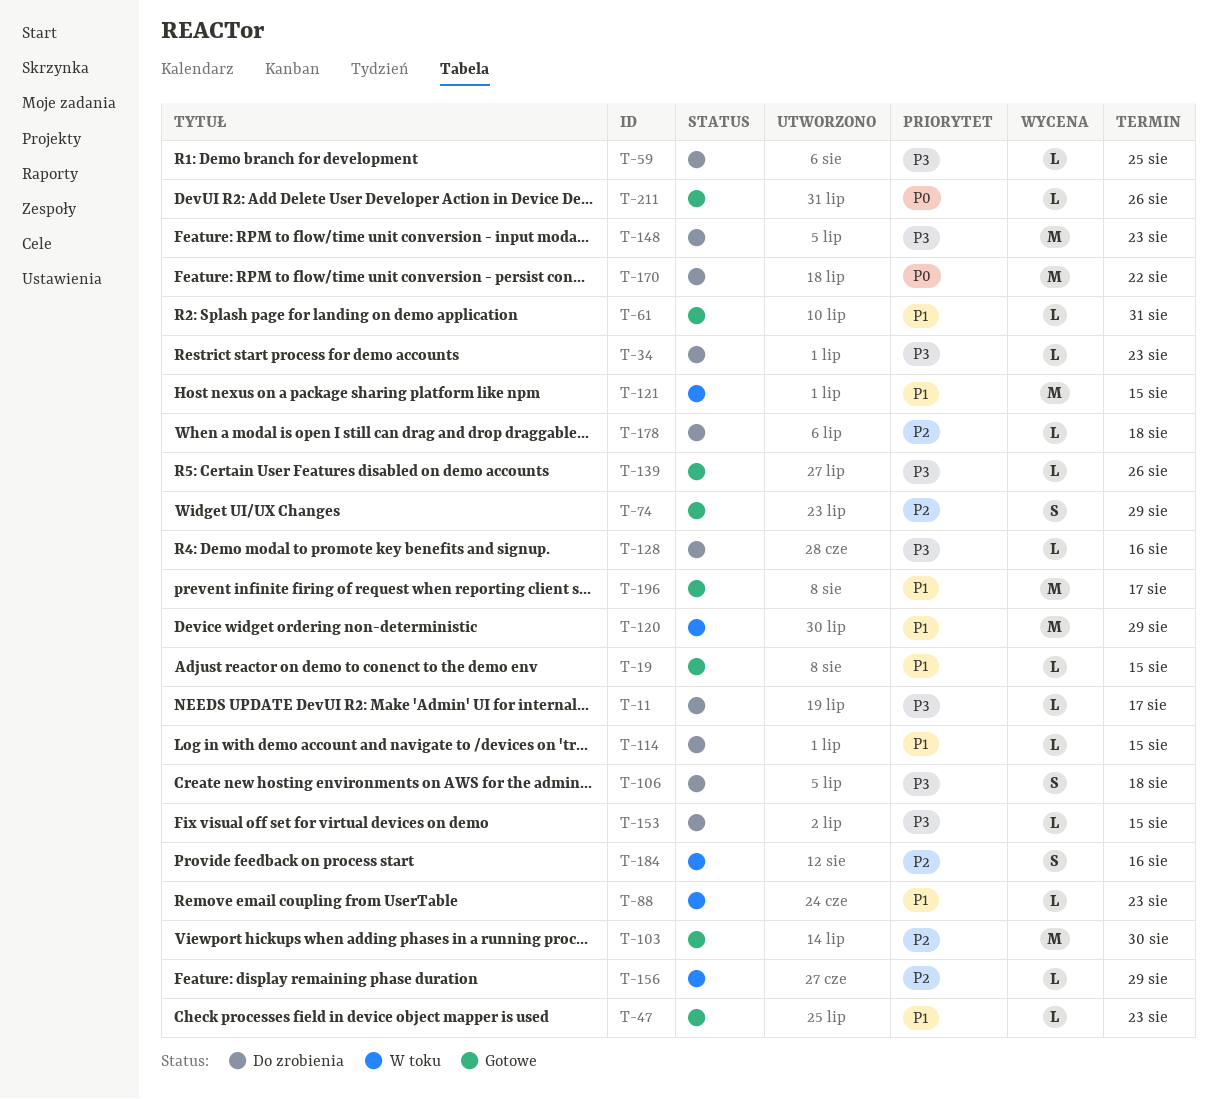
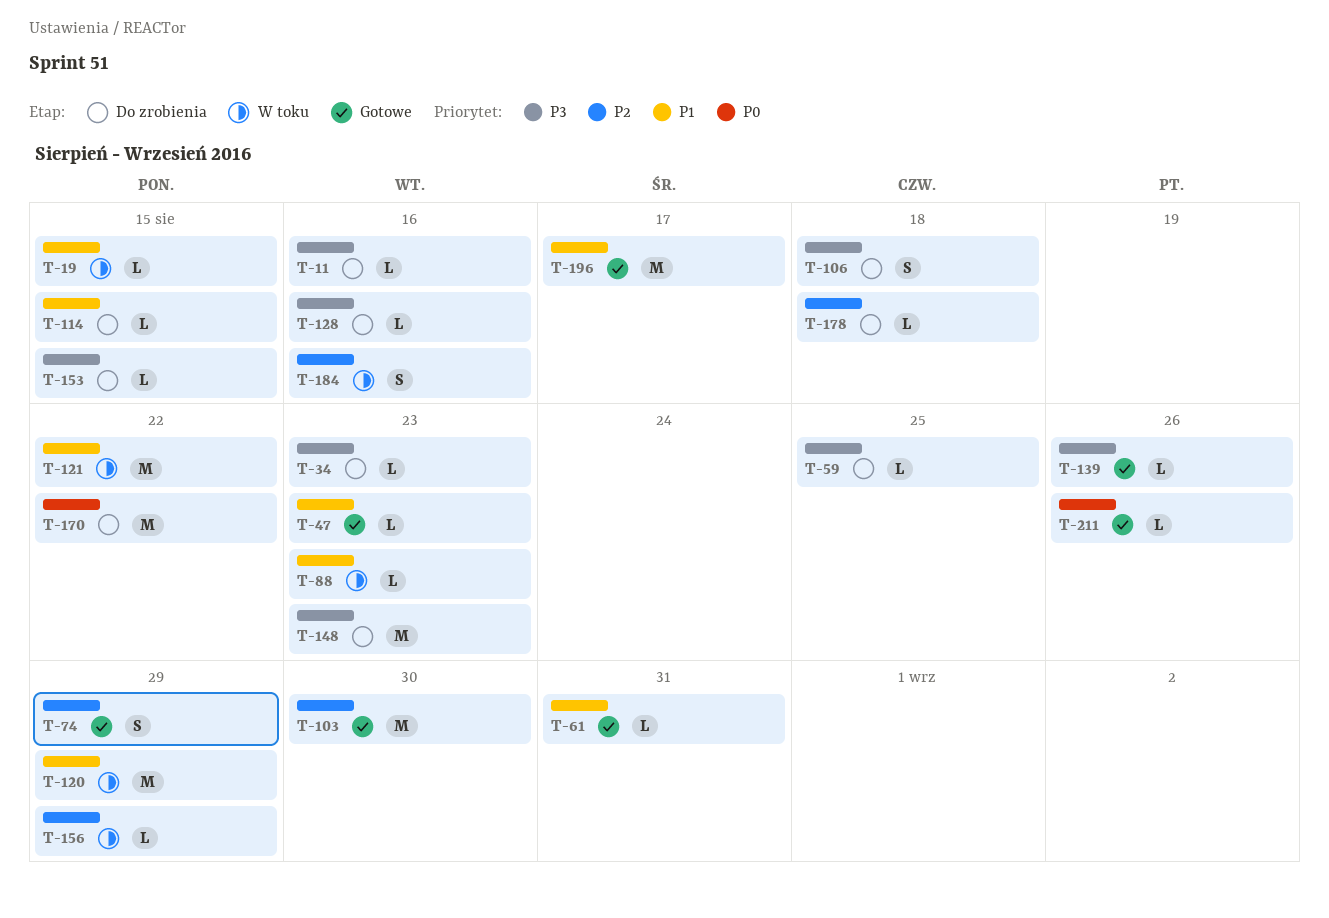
T-11, due: Aug 17 -> Aug 16
T-19, status: Gotowe -> W toku
T-121, due: Aug 15 -> Aug 22

